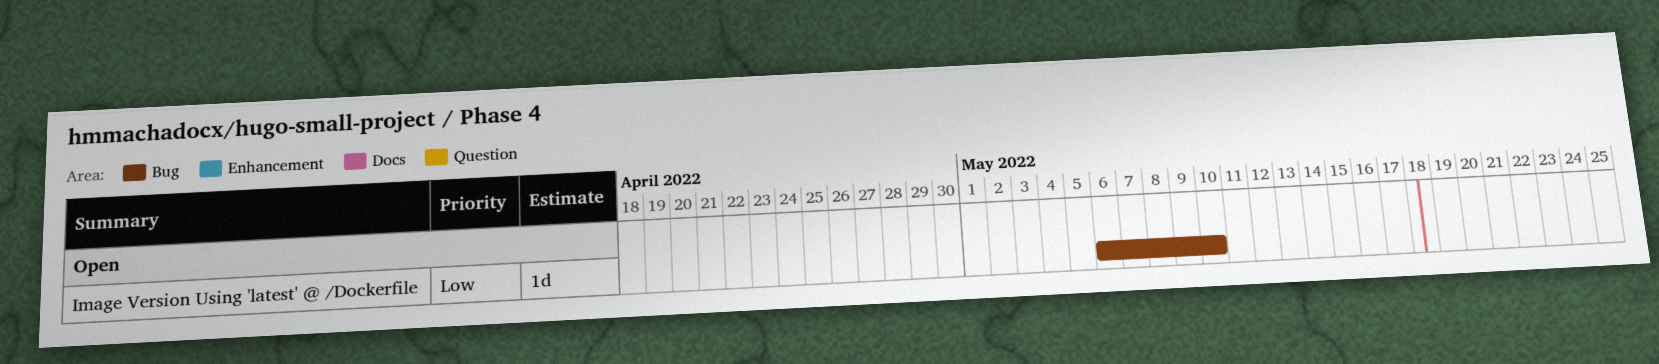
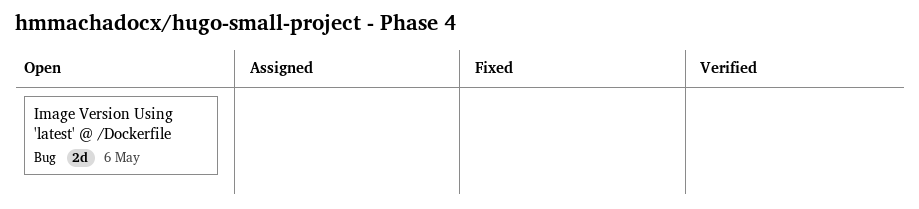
Image Version Using 'latest' @ /Dockerfile, estimate: 1d -> 2d
Image Version Using 'latest' @ /Dockerfile, due: May 10 -> May 6

